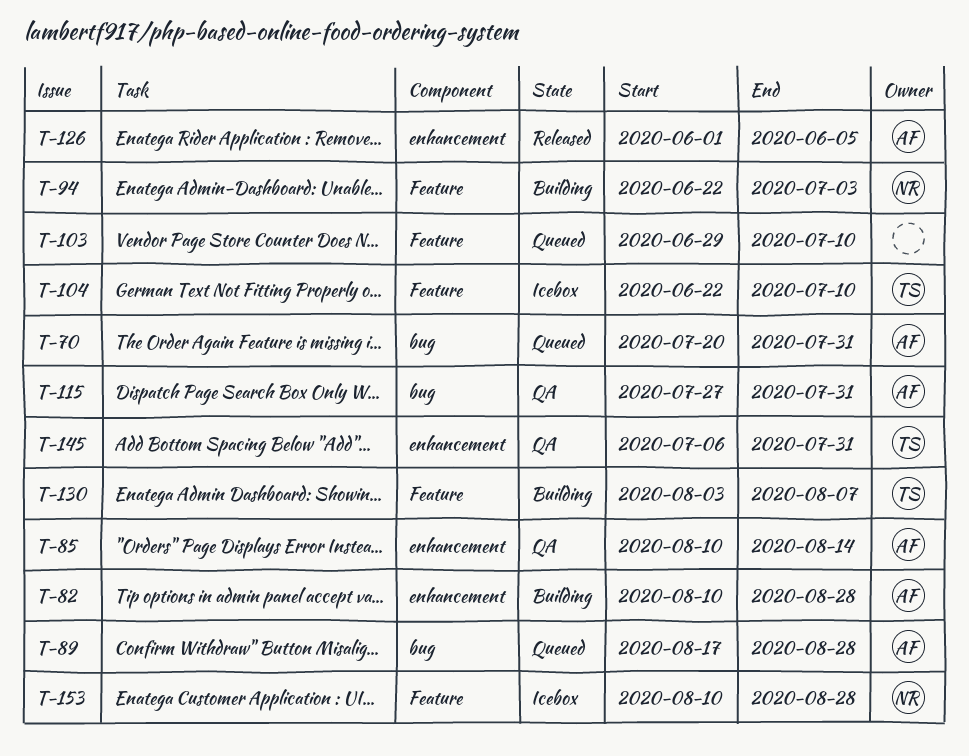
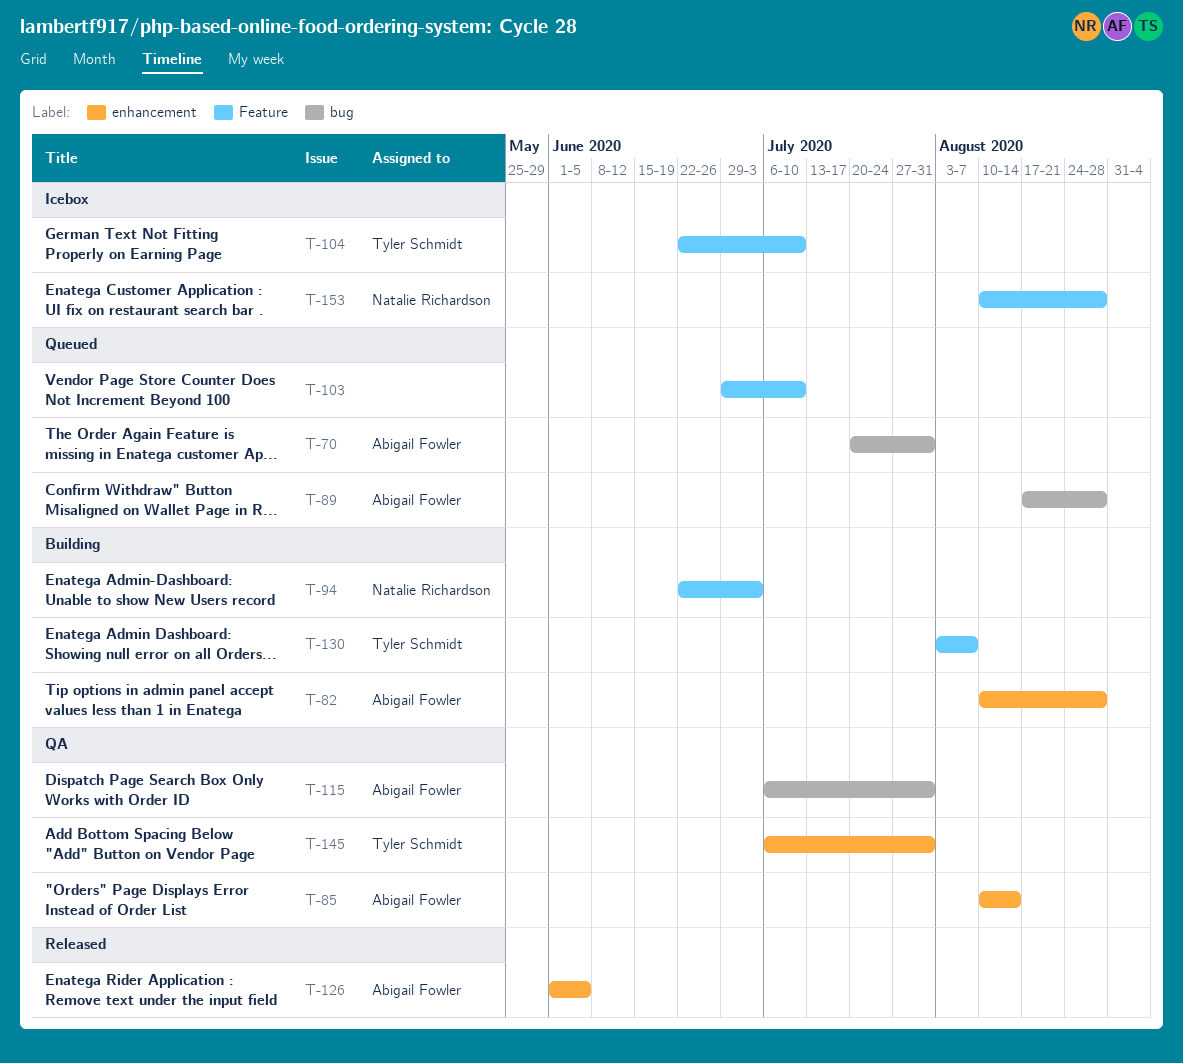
T-115, start: Jul 27 -> Jul 6

